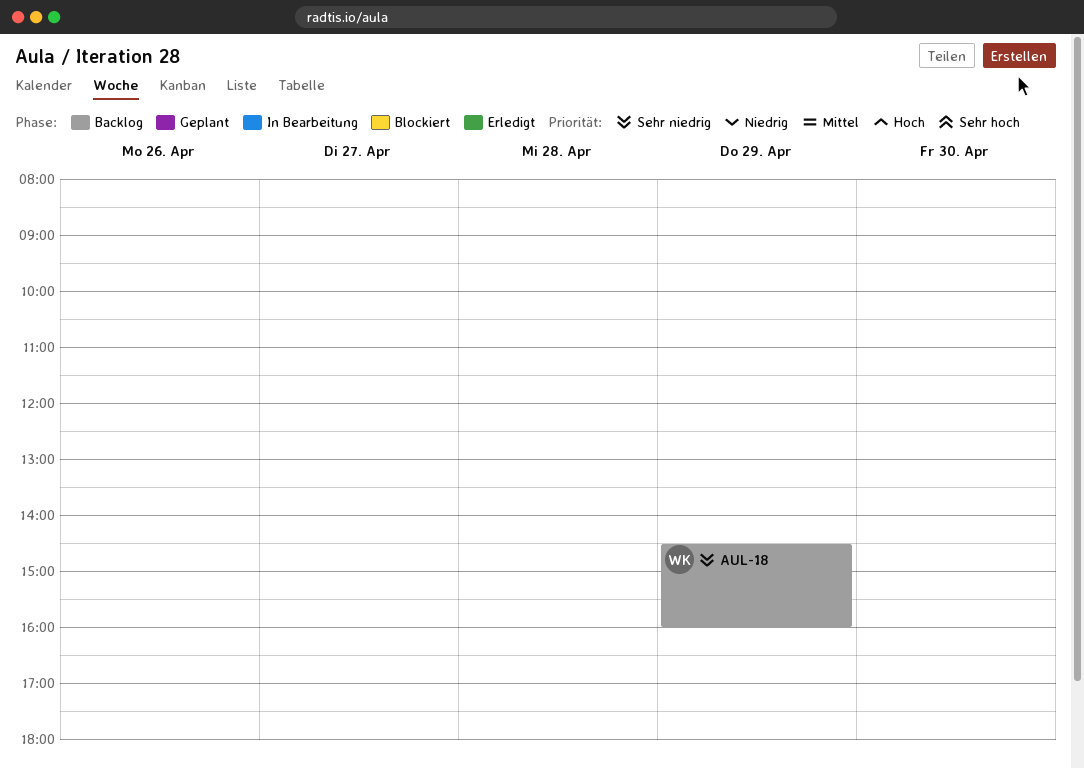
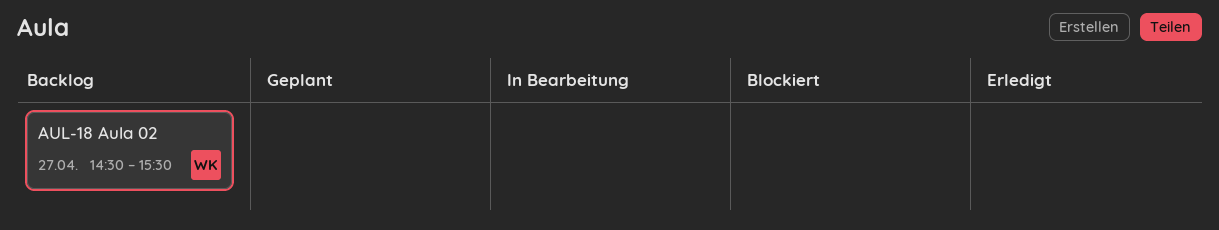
AUL-18, day: Apr 29 -> Apr 27
AUL-18, ends: 16:00 -> 15:30

